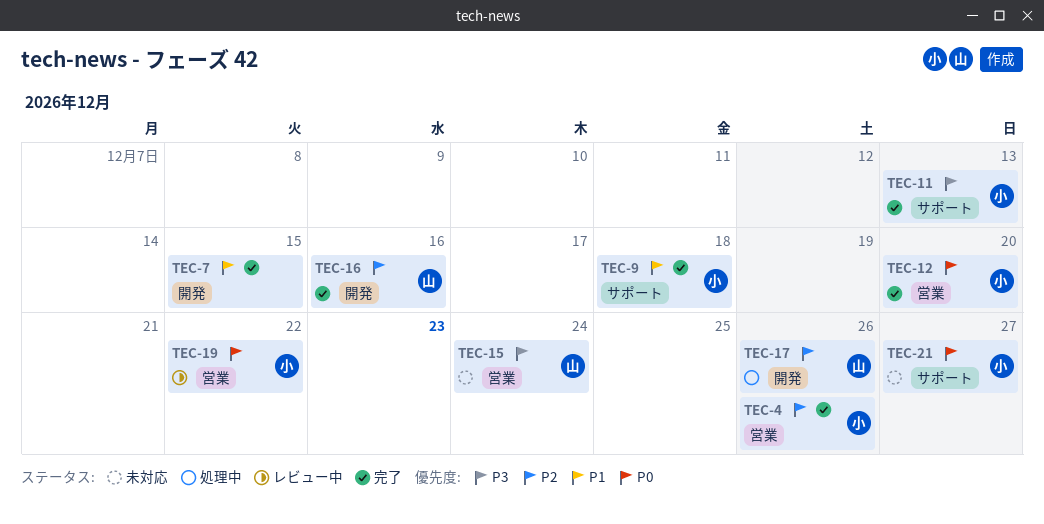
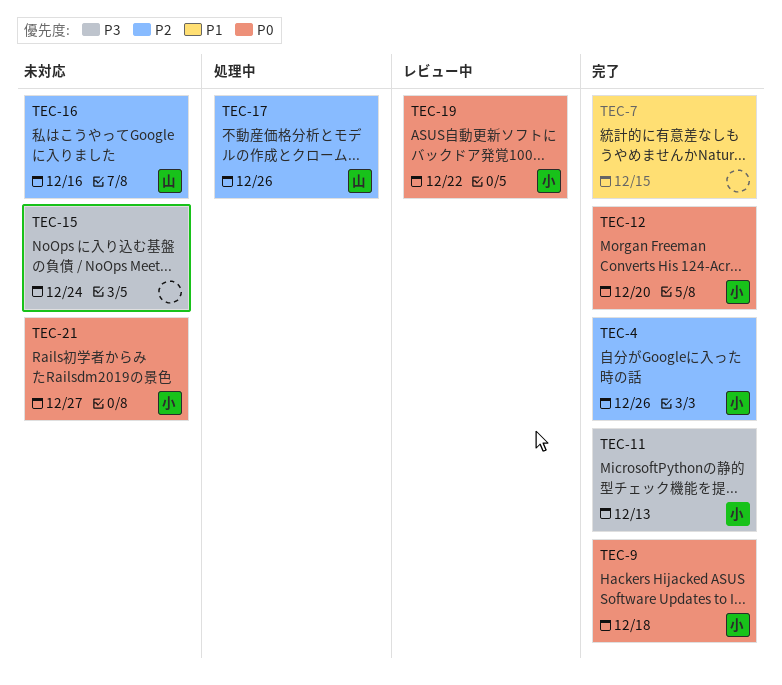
TEC-9, priority: P1 -> P0
TEC-15, owner: 山 -> none
TEC-16, status: 完了 -> 未対応

